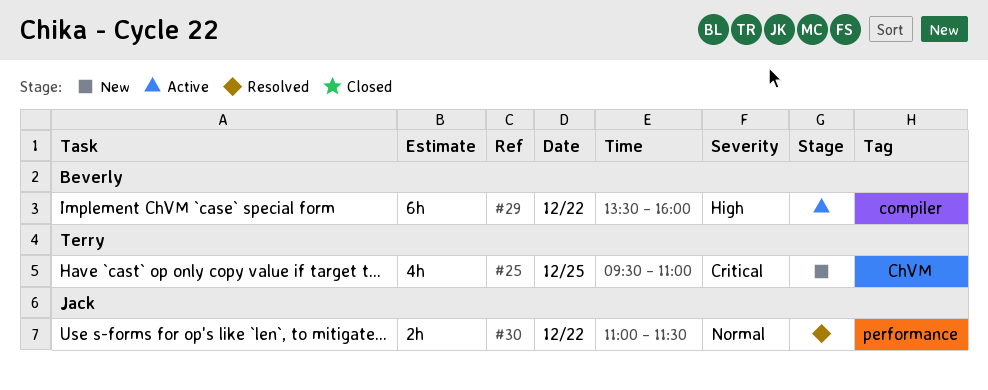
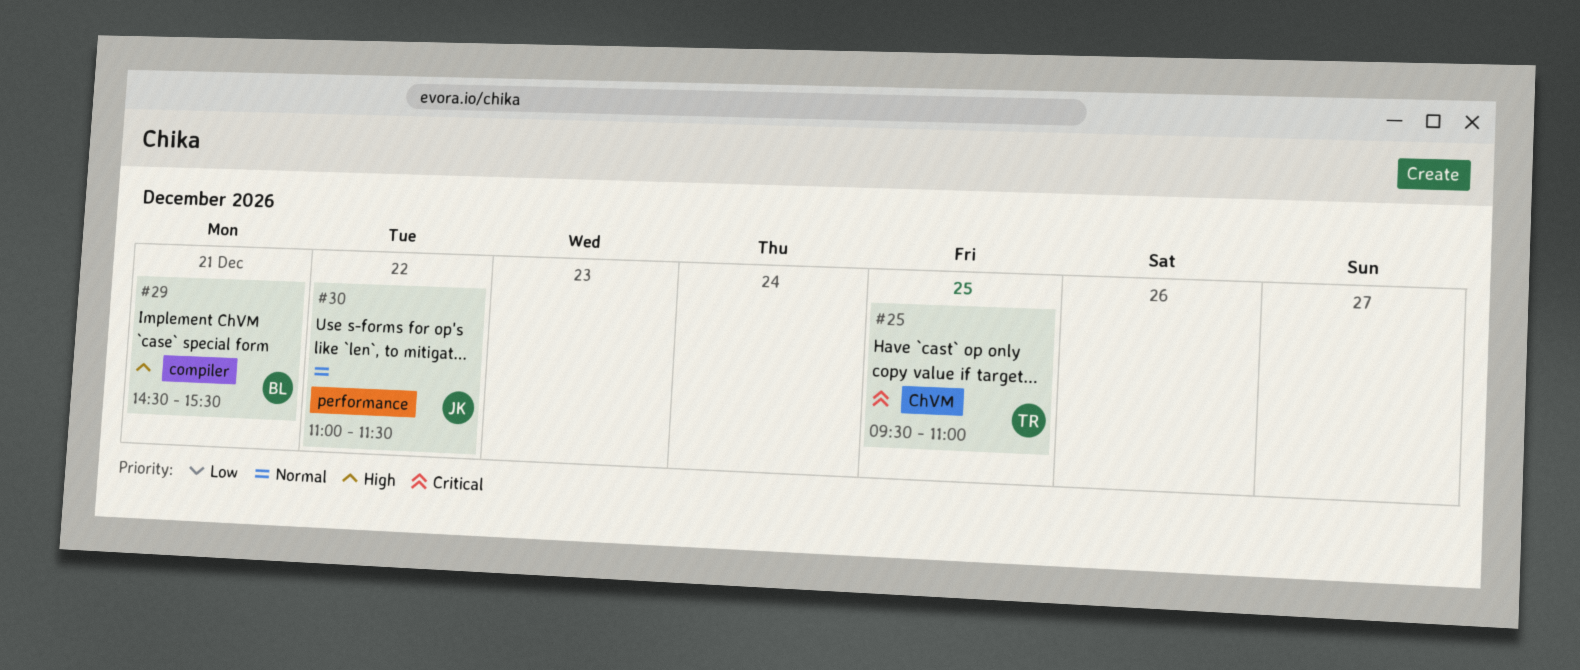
#29, day: Dec 22 -> Dec 21
#29, begins: 13:30 -> 14:30
#29, ends: 16:00 -> 15:30

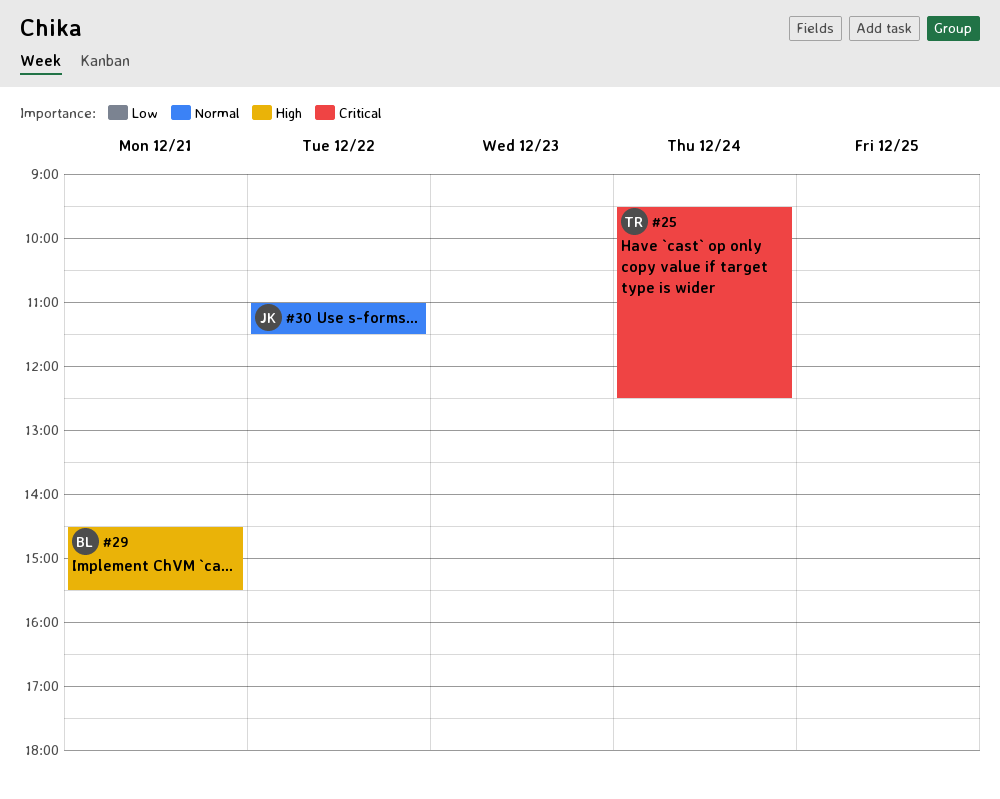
#25, day: Dec 25 -> Dec 24
#25, ends: 11:00 -> 12:30

